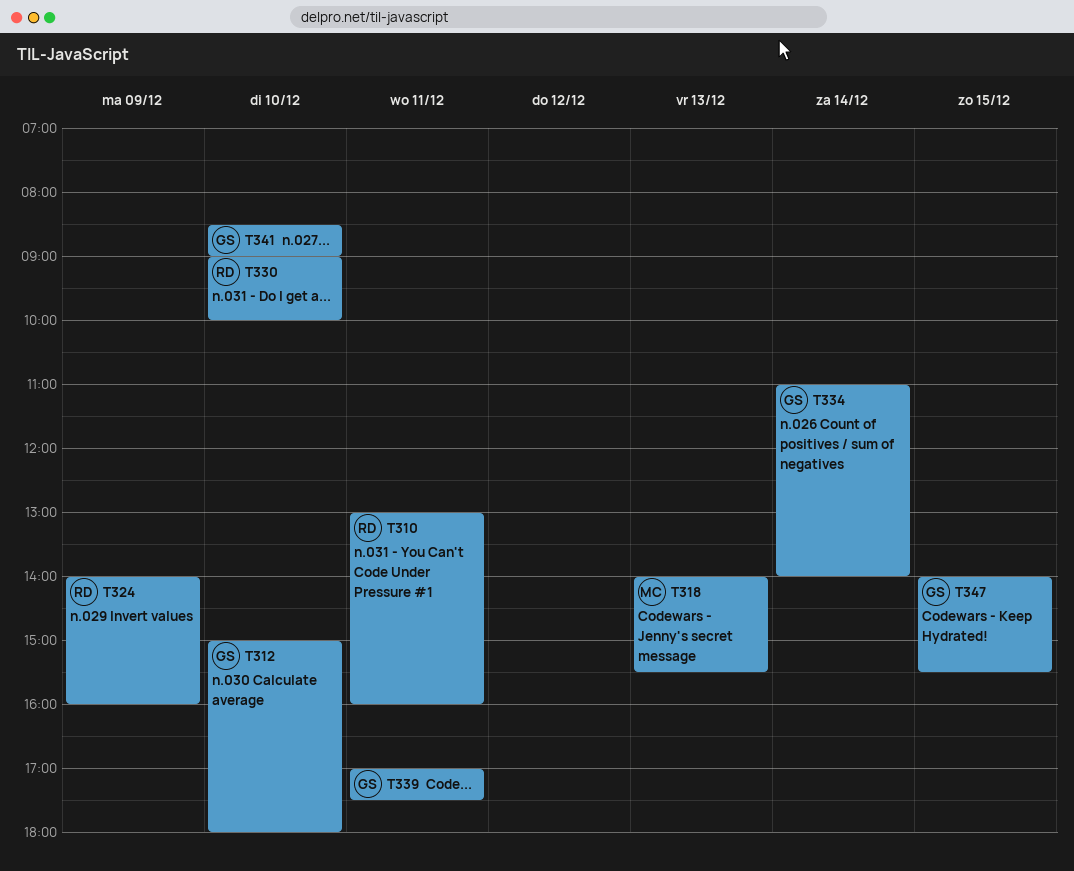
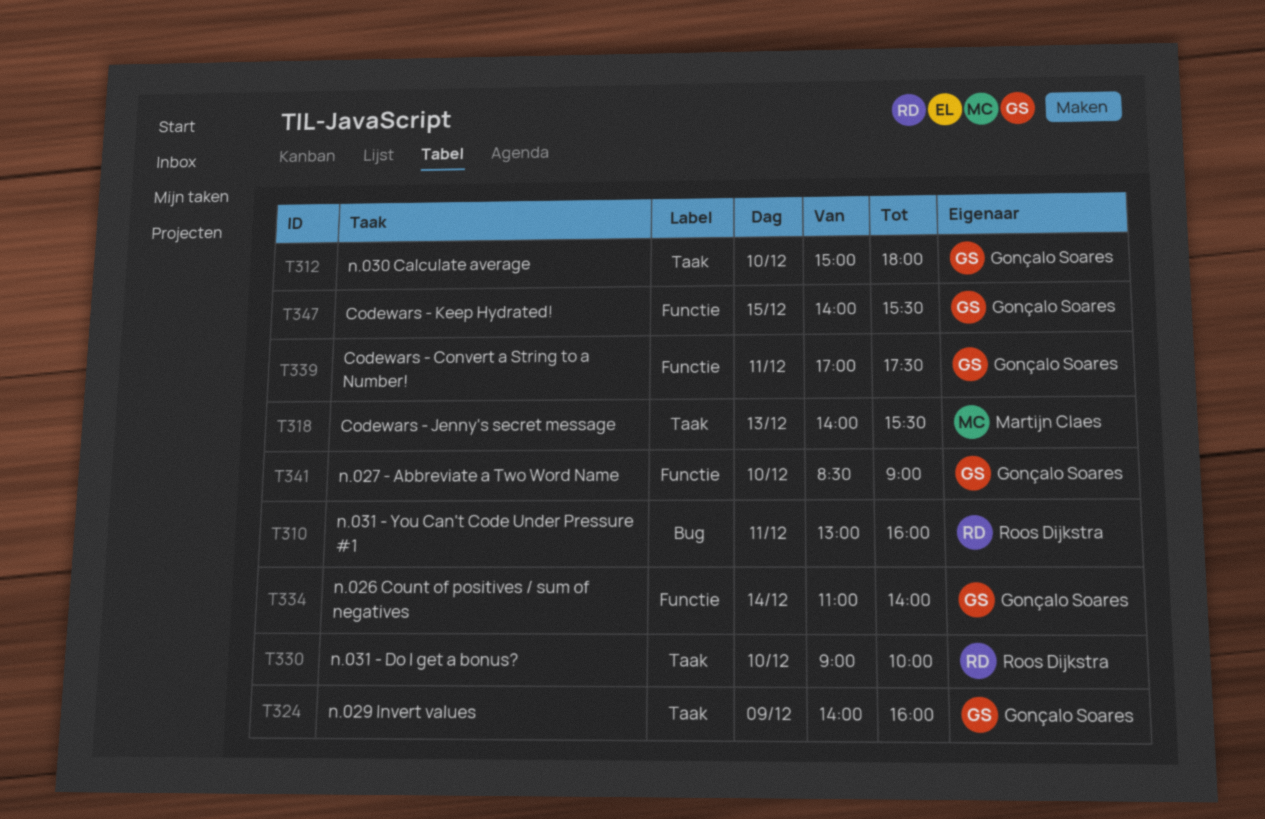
T324, owner: Roos Dijkstra -> Gonçalo Soares

